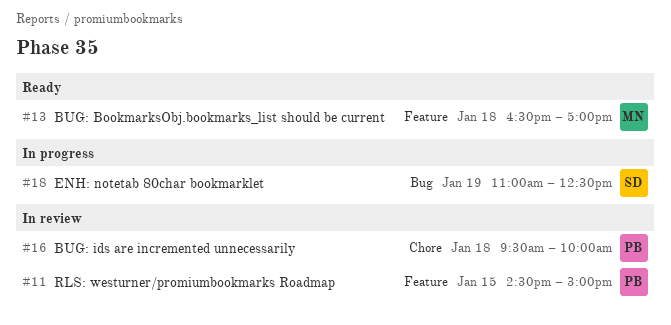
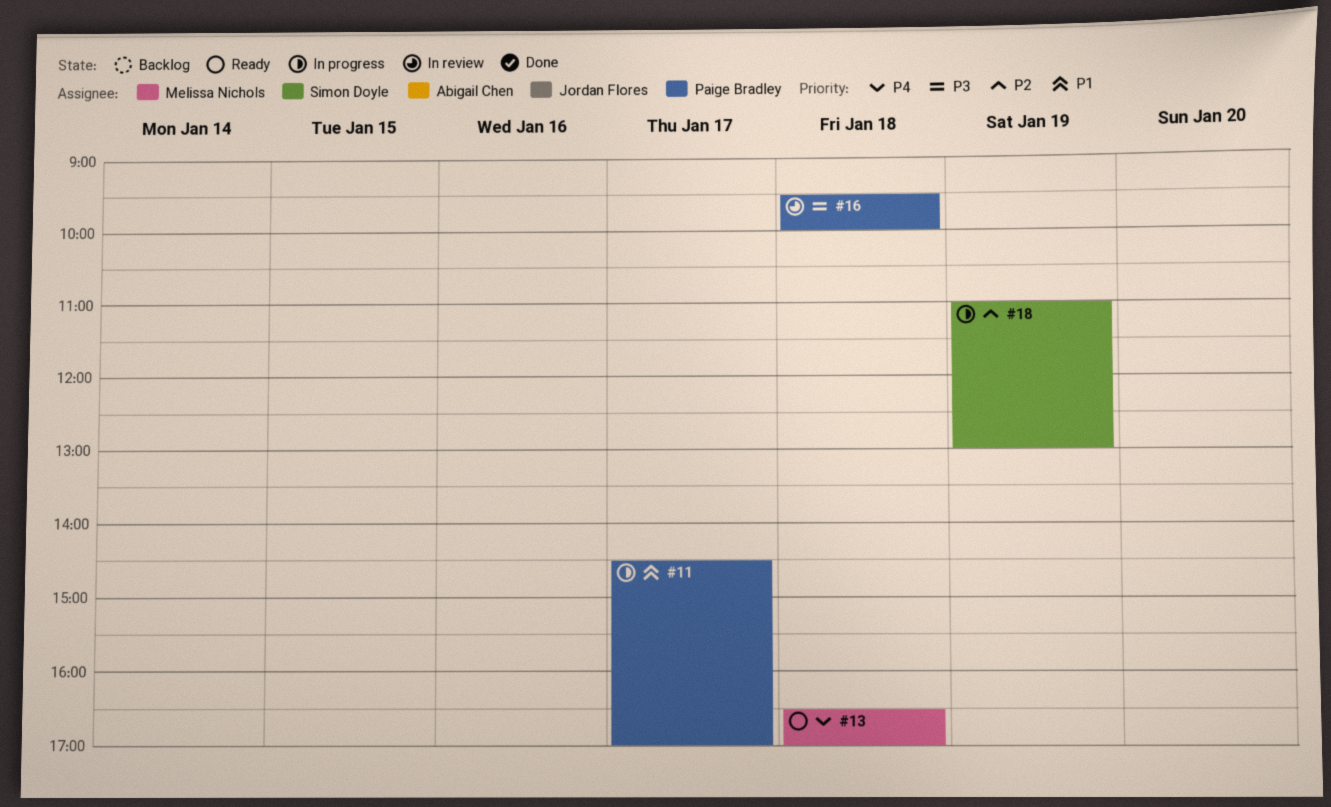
#11, status: In review -> In progress
#11, day: Jan 15 -> Jan 17
#11, ends: 15:00 -> 17:00
#18, ends: 12:30 -> 13:00

